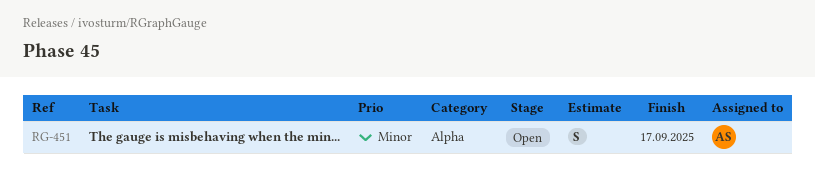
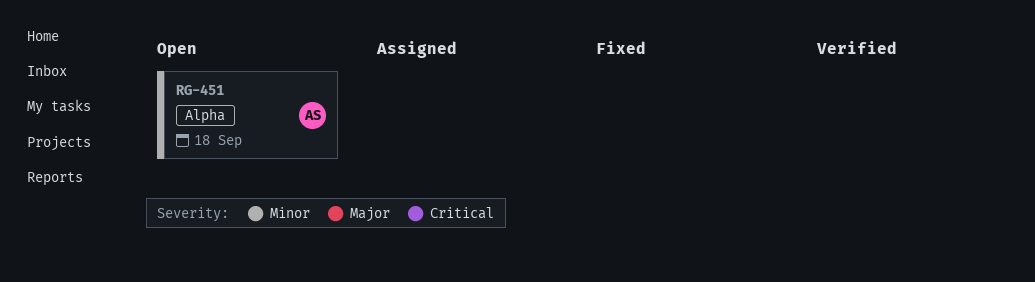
RG-451, due: Sep 17 -> Sep 18

